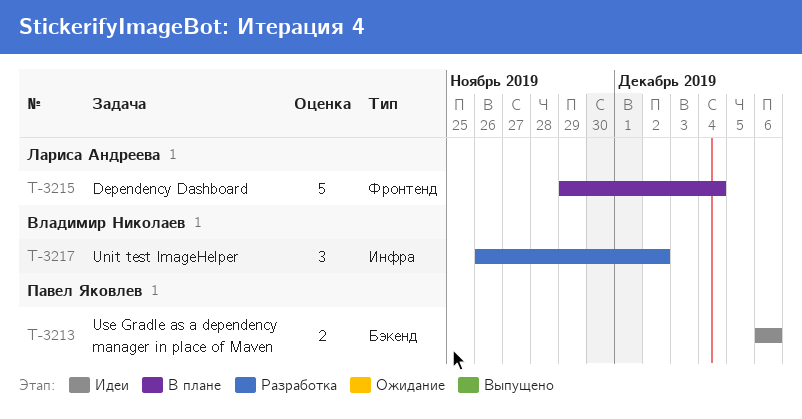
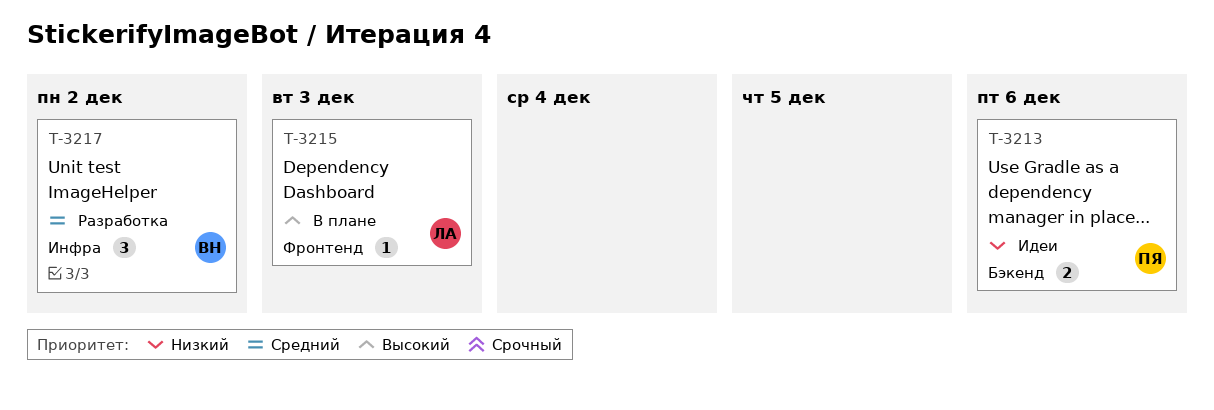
T-3215, estimate: 5 -> 1
T-3215, due: Dec 4 -> Dec 3

